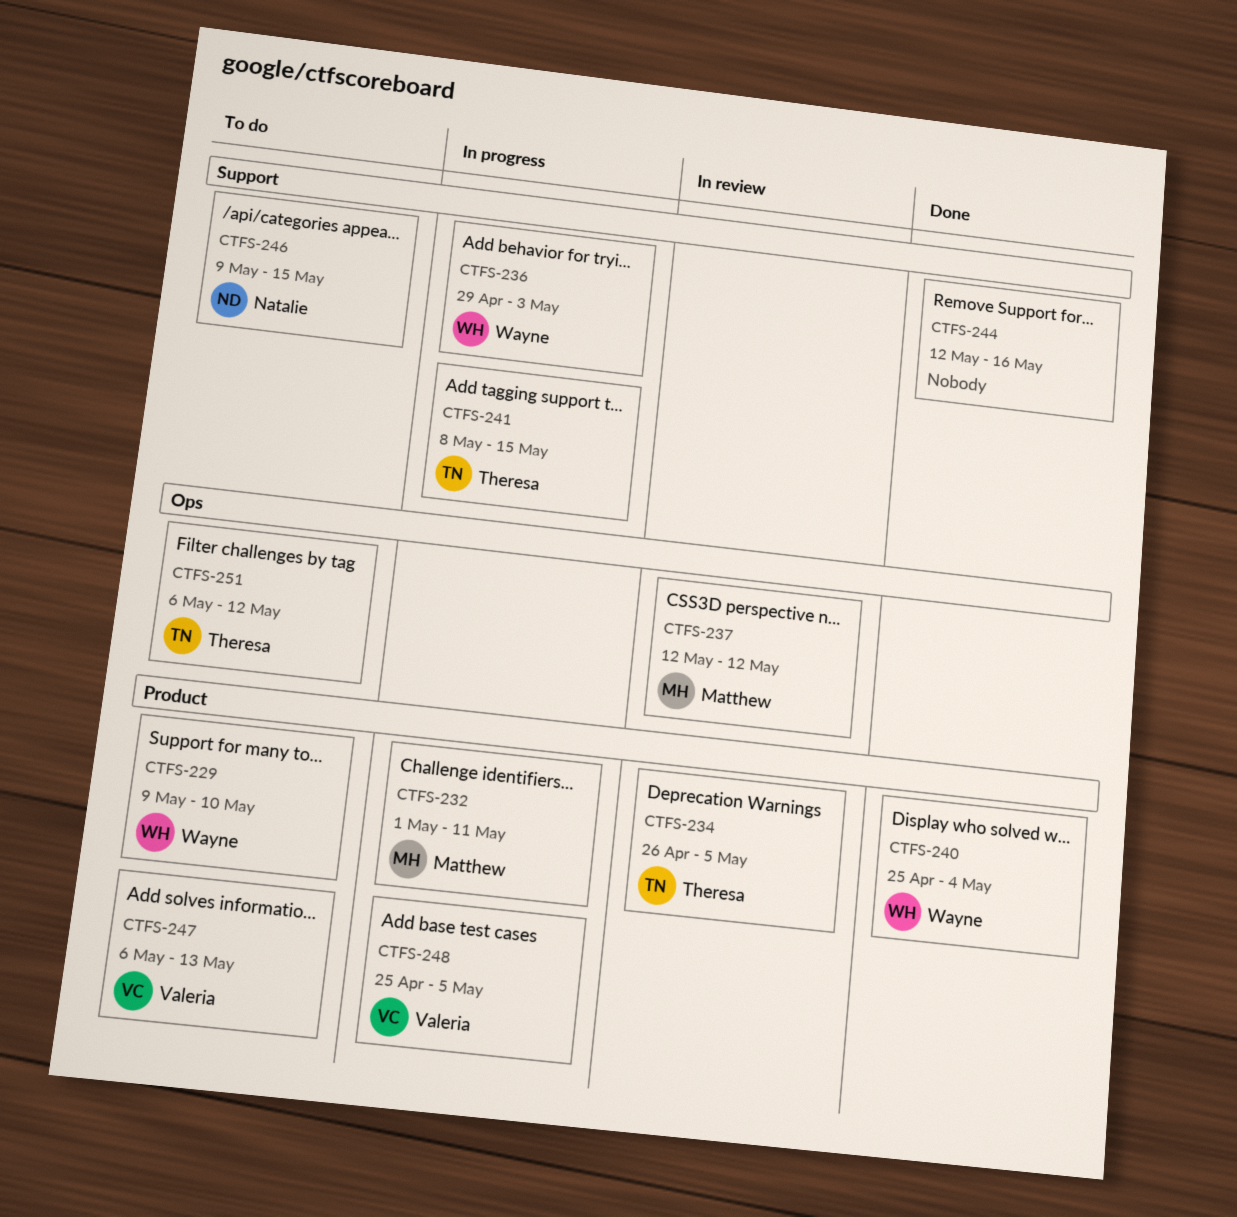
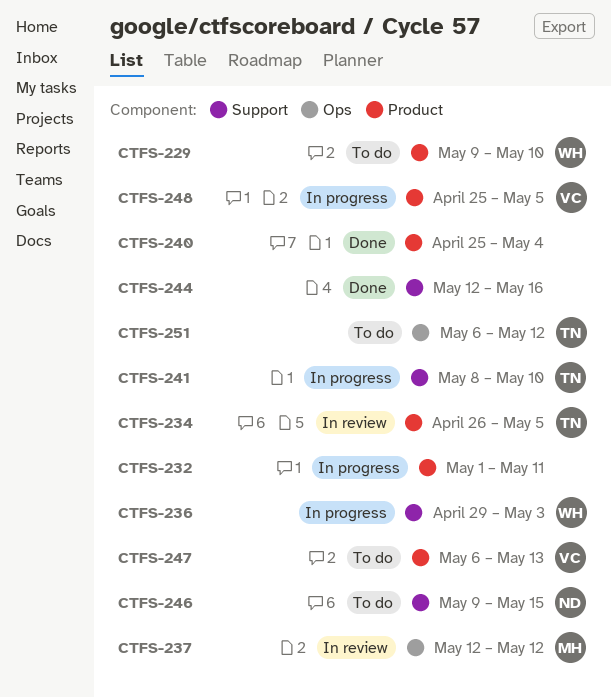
CTFS-232, owner: Matthew -> none
CTFS-240, owner: Wayne -> none
CTFS-241, due: May 15 -> May 10

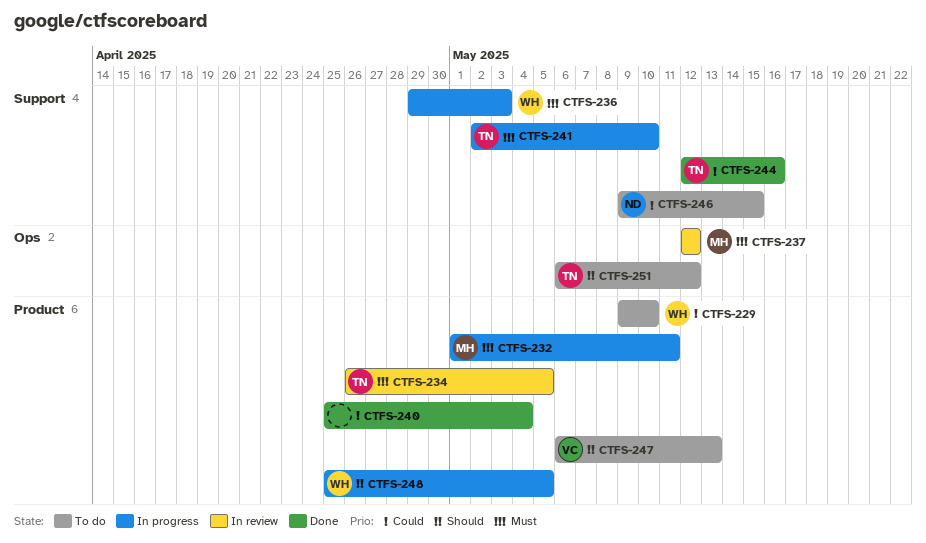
CTFS-232, owner: none -> MH
CTFS-241, start: May 8 -> May 2
CTFS-244, owner: none -> TN
CTFS-248, owner: VC -> WH

